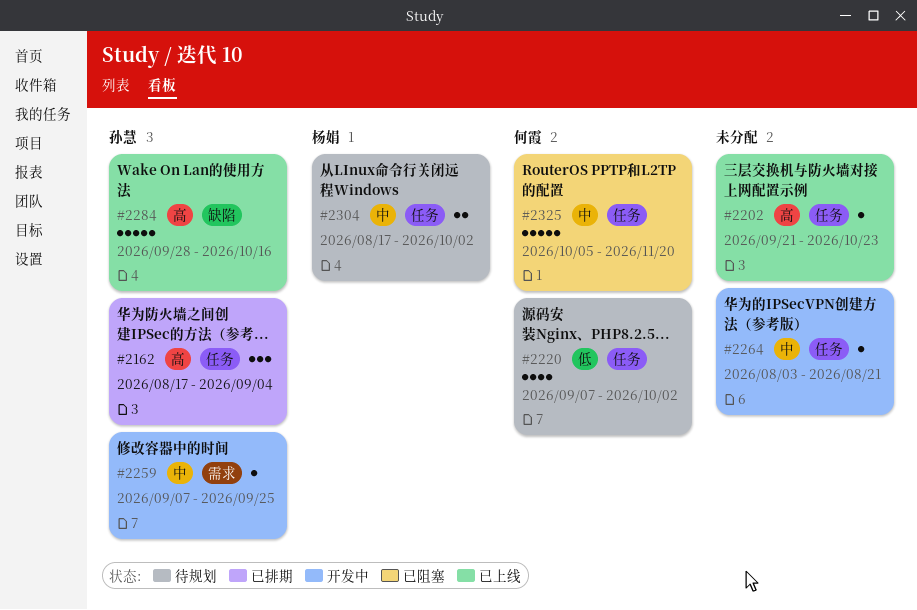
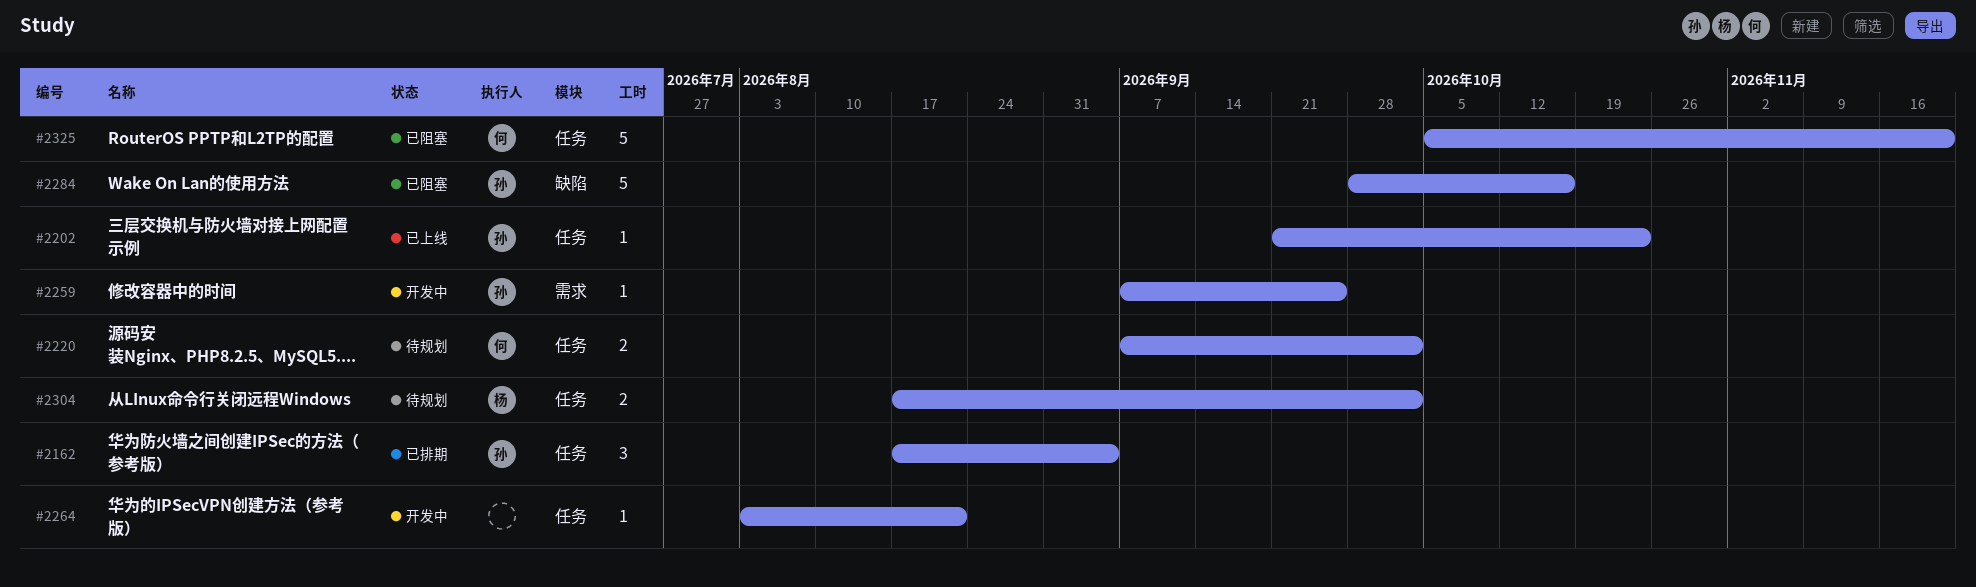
#2202, owner: none -> 孙慧
#2220, estimate: 4 -> 2
#2284, status: 已上线 -> 已阻塞

